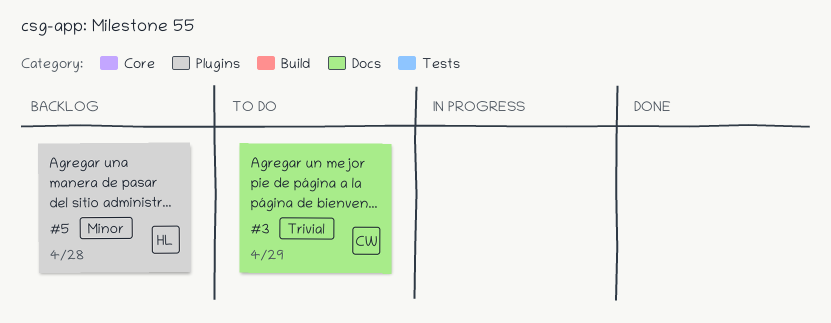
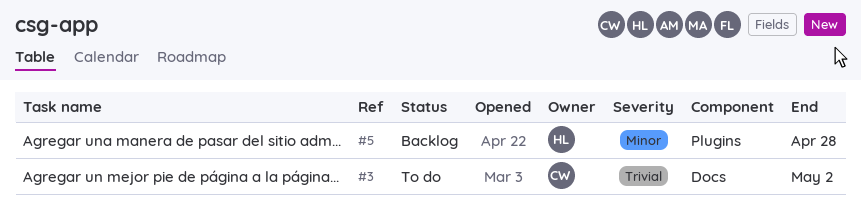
#3, due: Apr 29 -> May 2

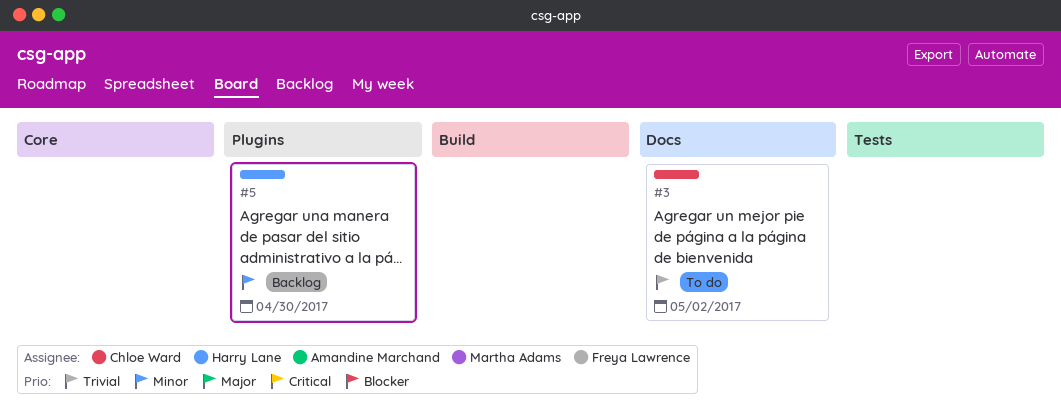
#5, due: Apr 28 -> Apr 30

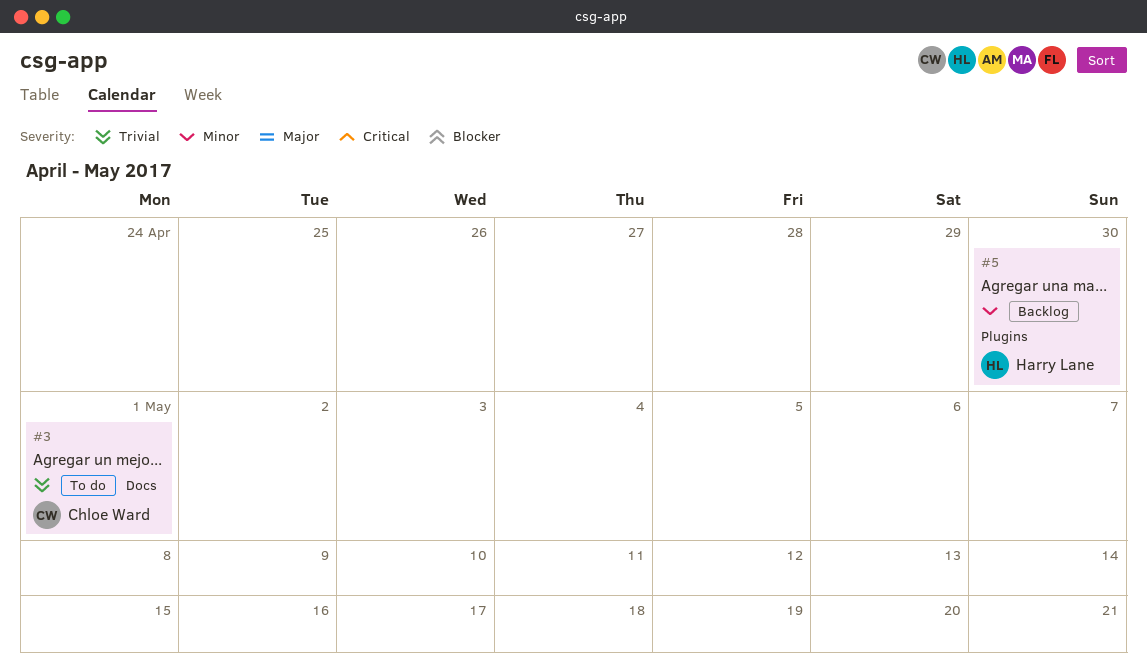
#3, due: May 2 -> May 1

